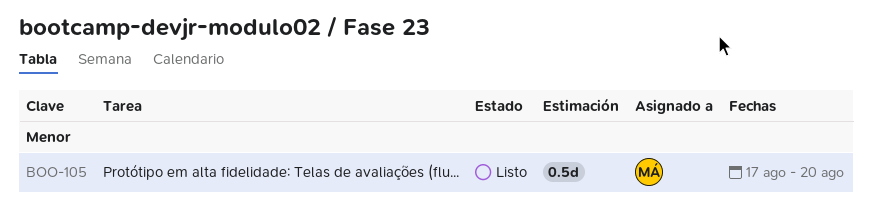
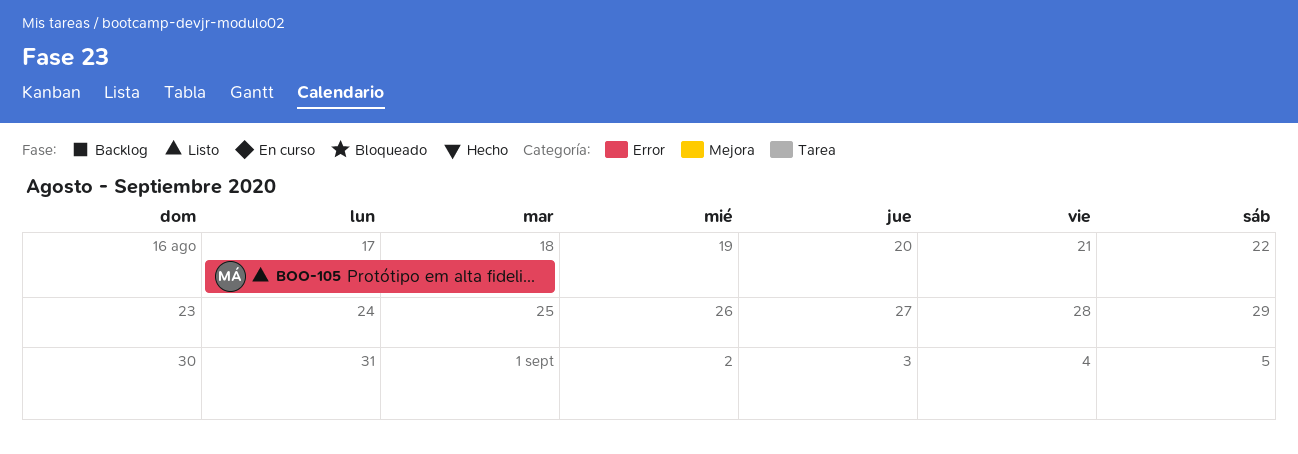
BOO-105, due: Aug 20 -> Aug 18

